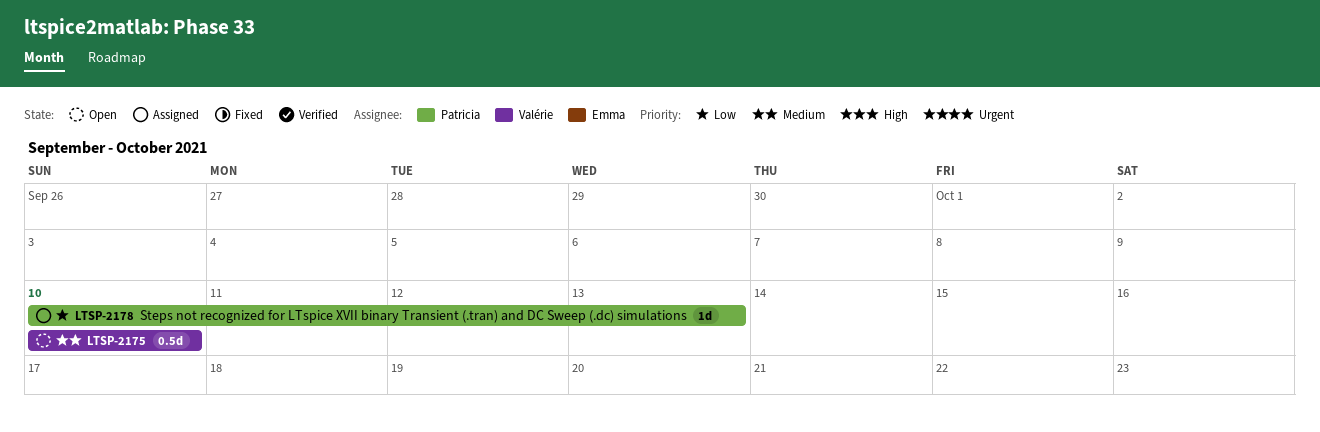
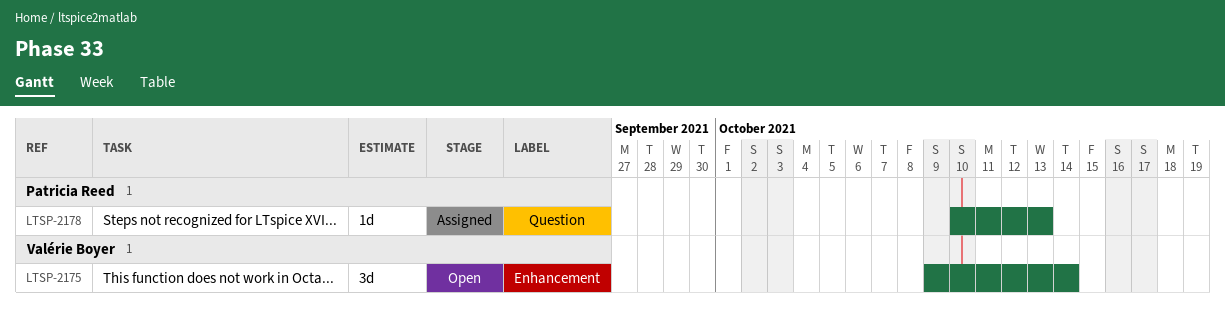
LTSP-2175, estimate: 0.5d -> 3d
LTSP-2175, start: Oct 10 -> Oct 9
LTSP-2175, due: Oct 10 -> Oct 14

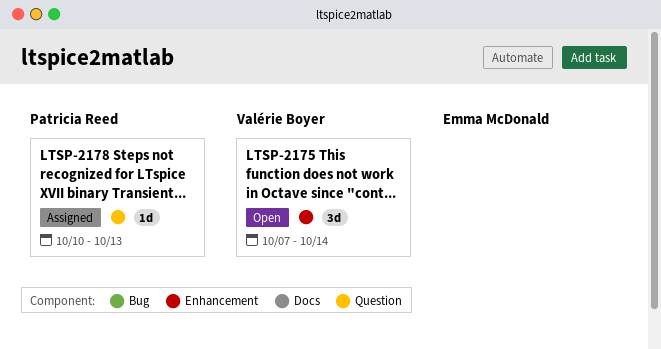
LTSP-2175, start: Oct 9 -> Oct 7

